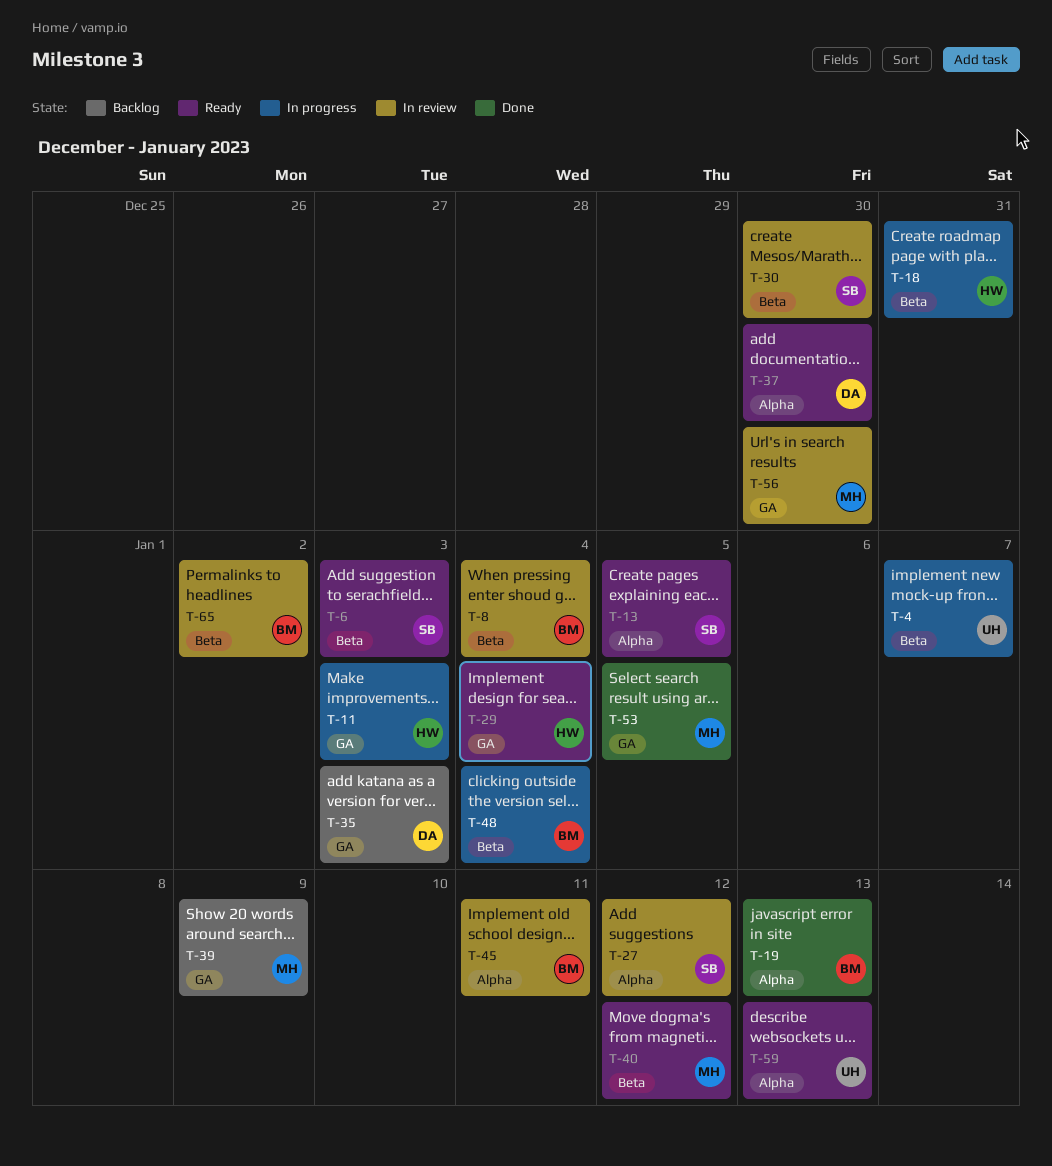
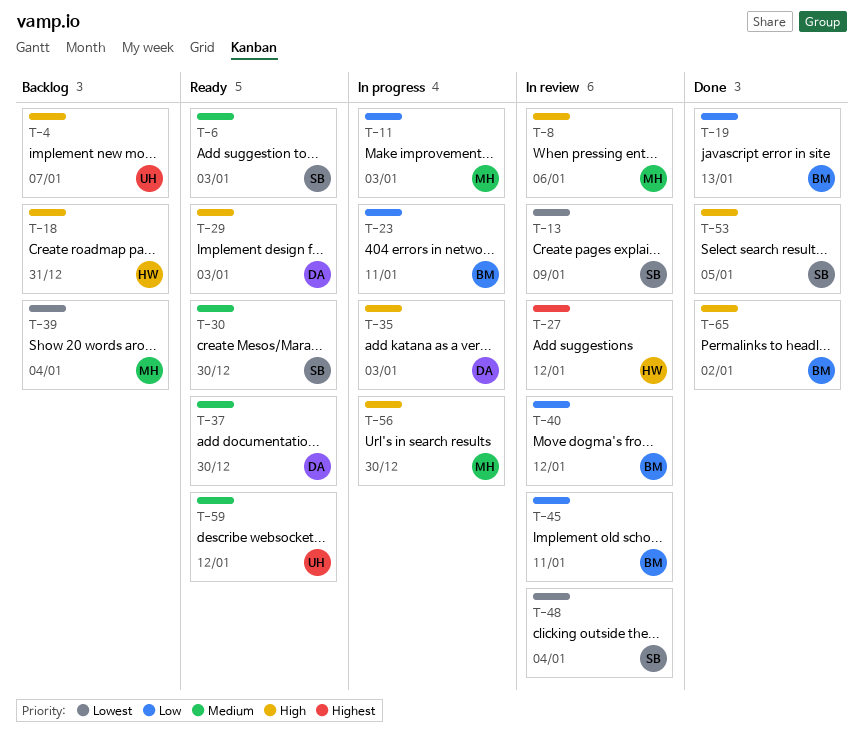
T-4, status: In progress -> Backlog
T-8, owner: BM -> MH
T-8, due: Jan 4 -> Jan 6
T-11, owner: HW -> MH
T-13, status: Ready -> In review
T-13, due: Jan 5 -> Jan 9
T-18, status: In progress -> Backlog
T-23: none -> present
T-27, owner: SB -> HW
T-29, owner: HW -> DA
T-29, due: Jan 4 -> Jan 3
T-30, status: In review -> Ready
T-35, status: Backlog -> In progress
T-39, due: Jan 9 -> Jan 4
T-40, status: Ready -> In review
T-40, owner: MH -> BM
T-48, status: In progress -> In review
T-48, owner: BM -> SB
T-53, owner: MH -> SB
T-56, status: In review -> In progress
T-59, due: Jan 13 -> Jan 12
T-65, status: In review -> Done

